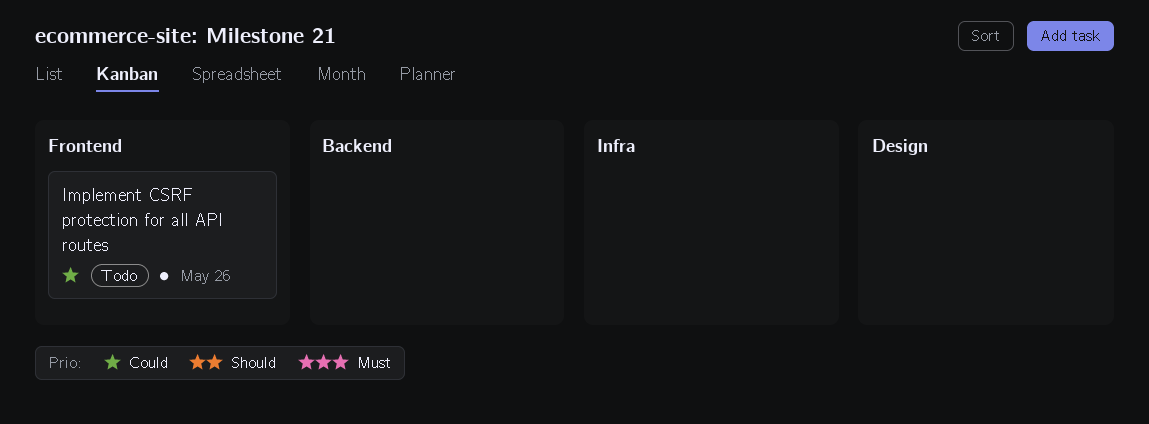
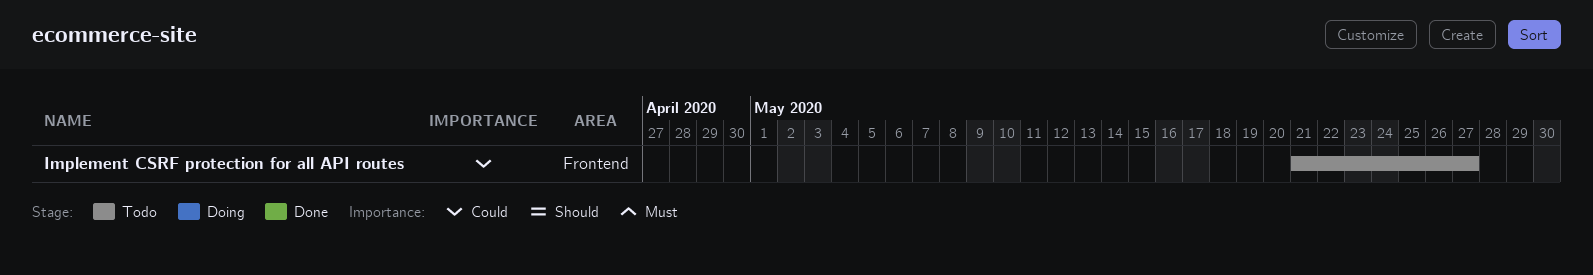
Implement CSRF protection for all API routes, due: May 26 -> May 27

